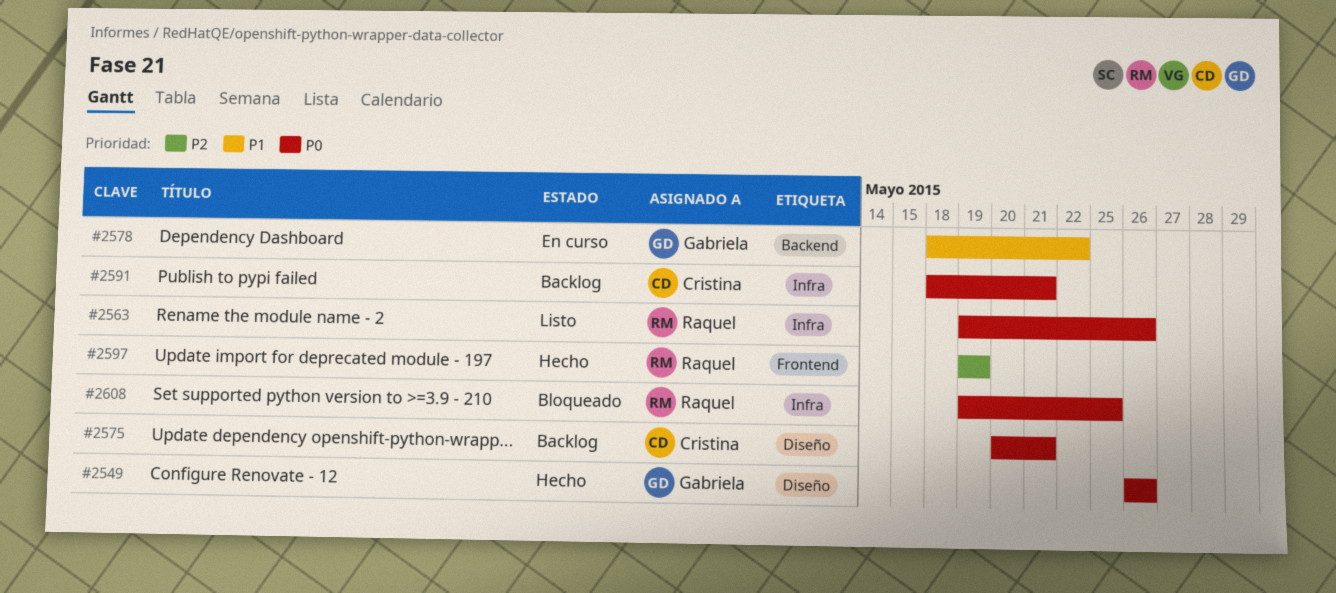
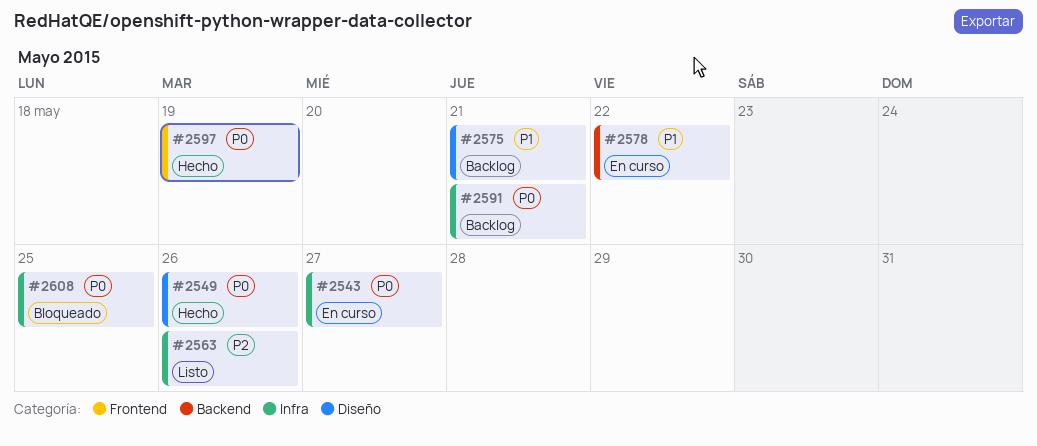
#2543: none -> present
#2563, priority: P0 -> P2
#2575, priority: P0 -> P1
#2597, priority: P2 -> P0

